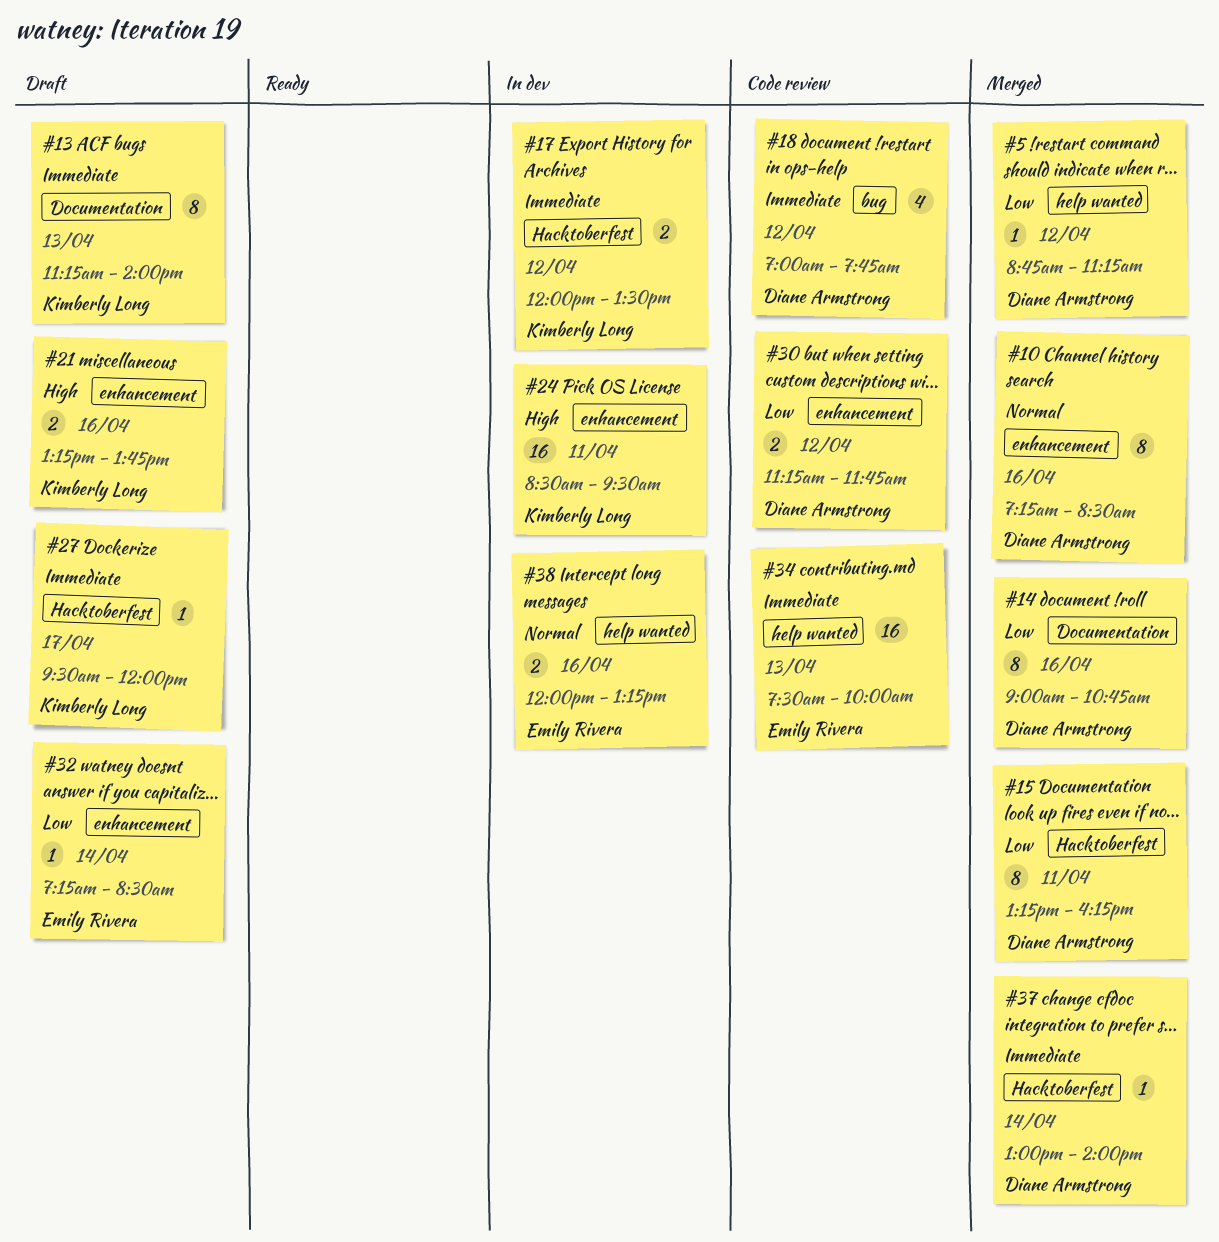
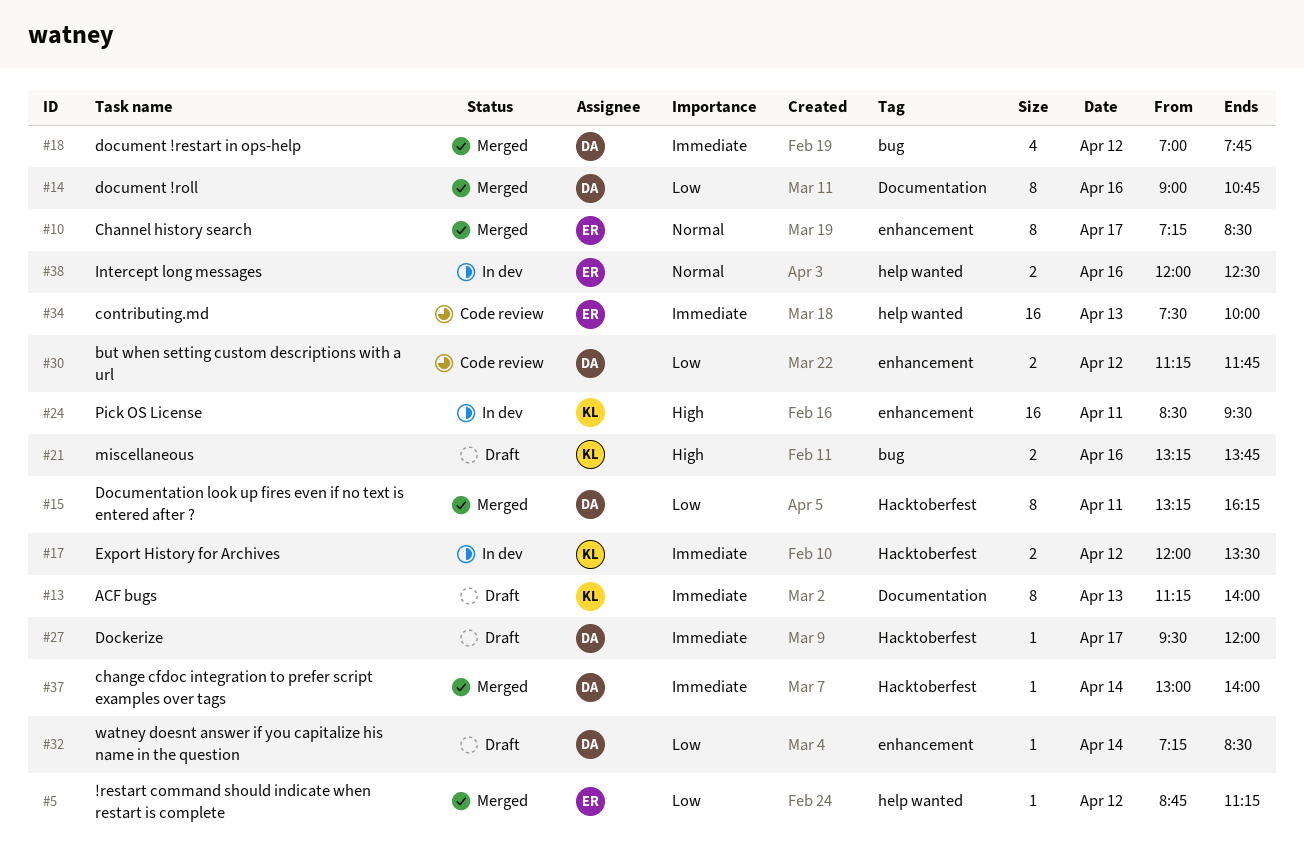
#5, owner: Diane Armstrong -> Emily Rivera
#10, owner: Diane Armstrong -> Emily Rivera
#10, day: Apr 16 -> Apr 17
#18, status: Code review -> Merged
#21, label: enhancement -> bug
#27, owner: Kimberly Long -> Diane Armstrong
#32, owner: Emily Rivera -> Diane Armstrong
#38, ends: 13:15 -> 12:30

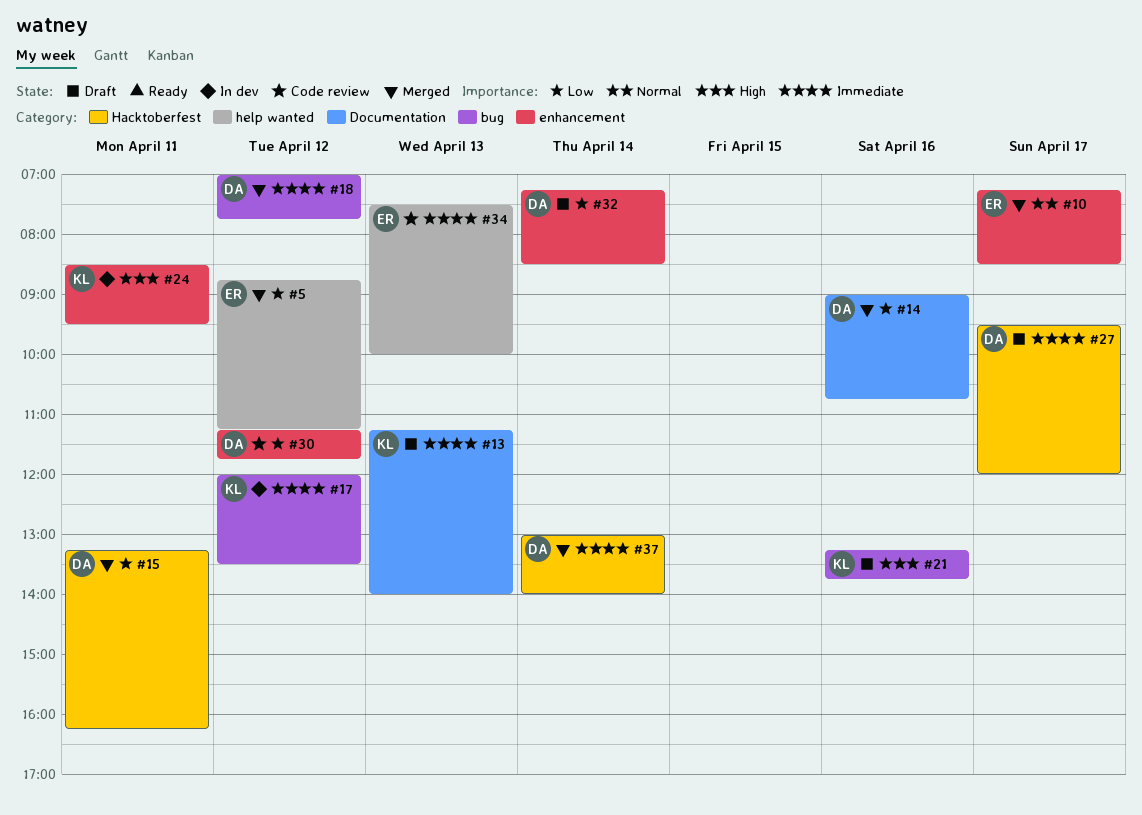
#17, label: Hacktoberfest -> bug
#38: present -> none

